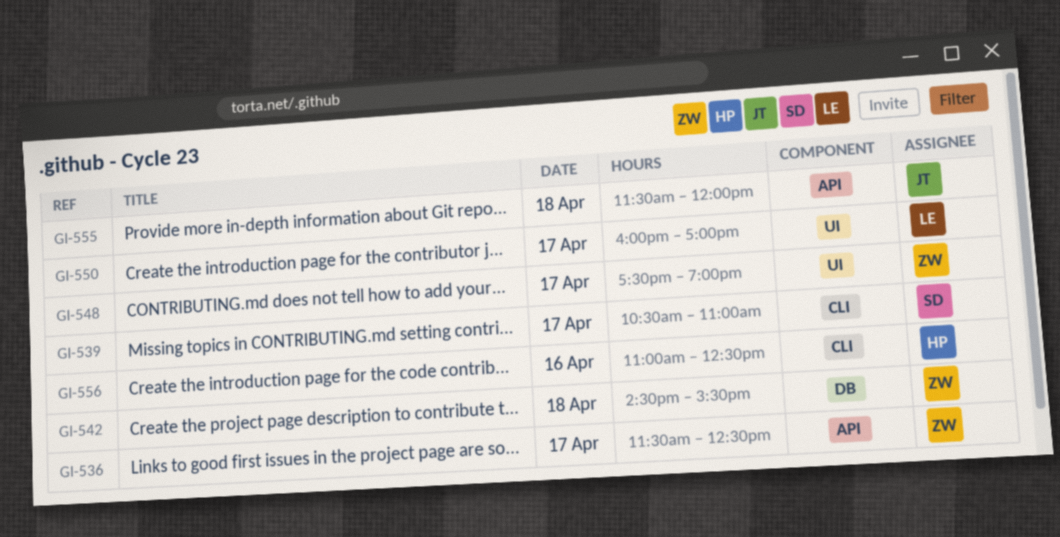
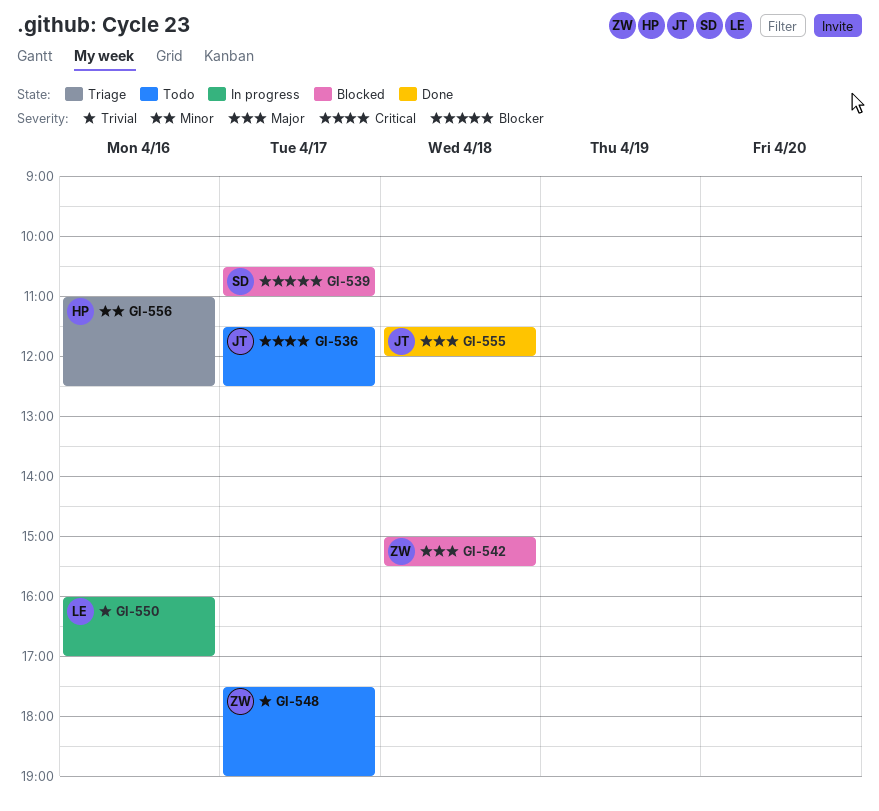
GI-536, owner: ZW -> JT
GI-542, begins: 14:30 -> 15:00
GI-550, day: Apr 17 -> Apr 16

